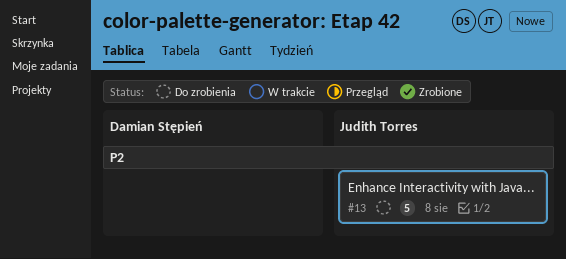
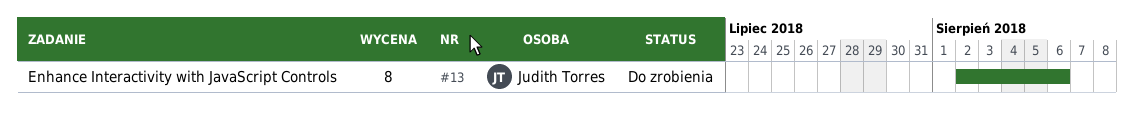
#13, estimate: 5 -> 8
#13, due: Aug 8 -> Aug 6

